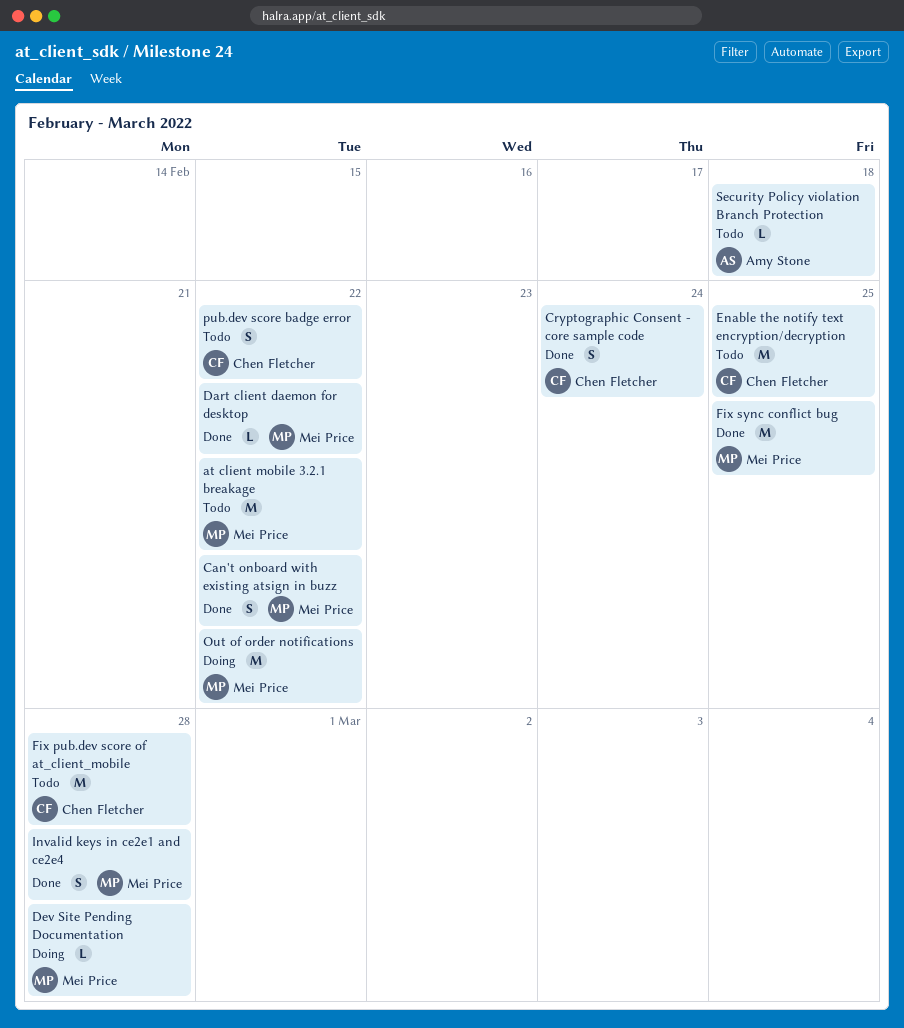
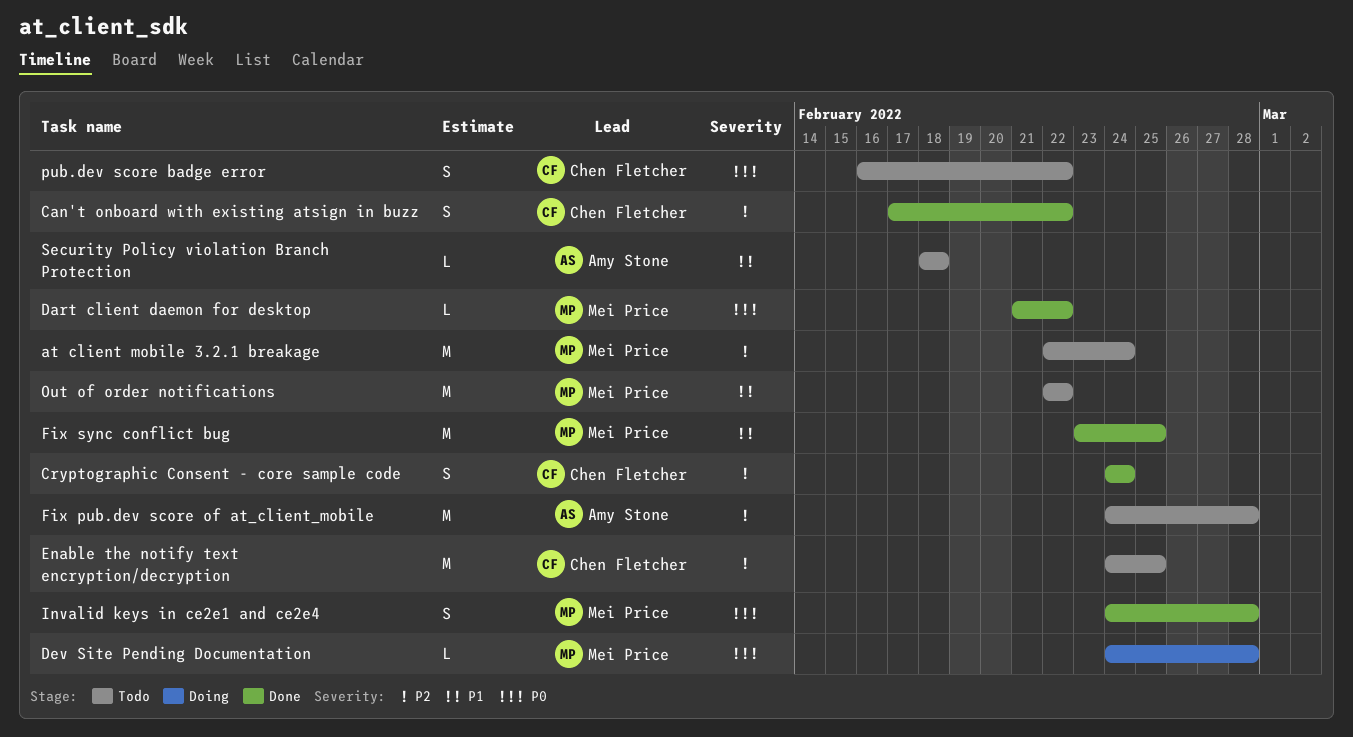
at client mobile 3.2.1 breakage, due: Feb 22 -> Feb 24
Can't onboard with existing atsign in buzz, owner: Mei Price -> Chen Fletcher
Fix pub.dev score of at_client_mobile, owner: Chen Fletcher -> Amy Stone
Out of order notifications, status: Doing -> Todo

